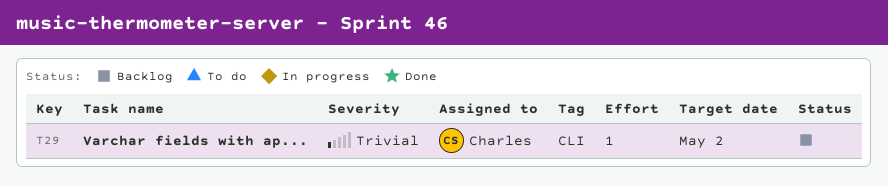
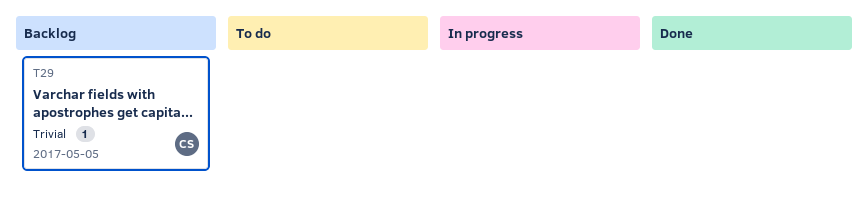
T29, due: May 2 -> May 5

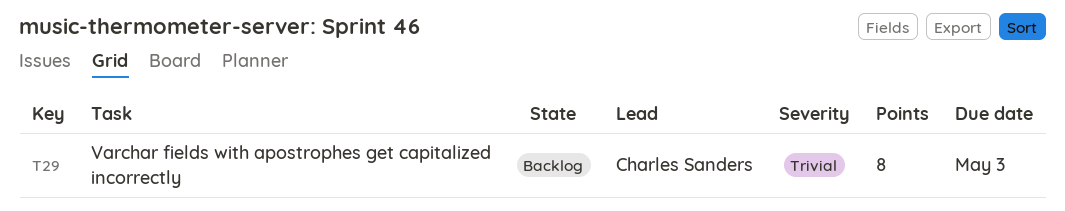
T29, estimate: 1 -> 8
T29, due: May 5 -> May 3

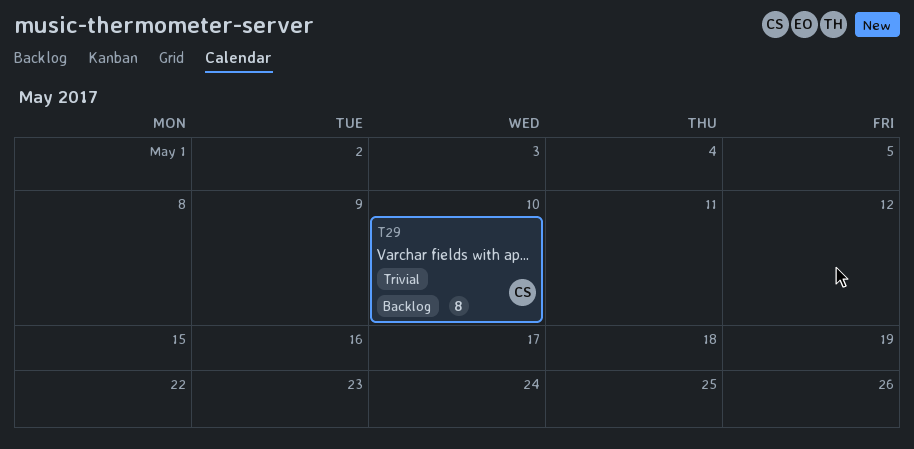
T29, due: May 3 -> May 10

